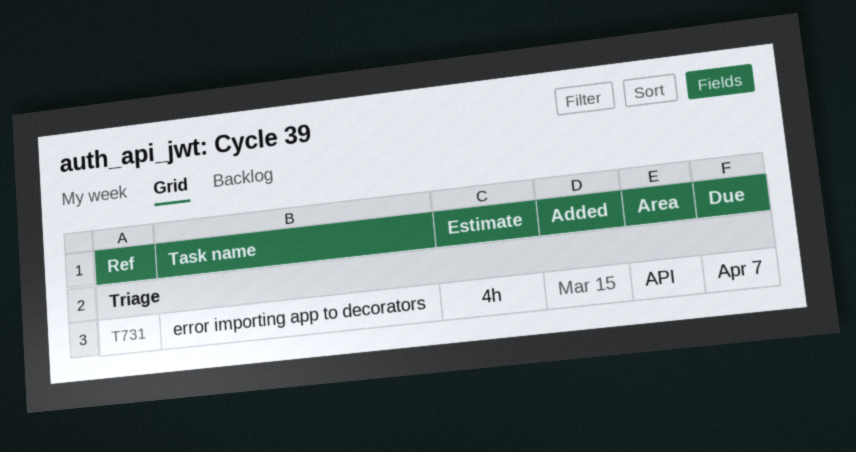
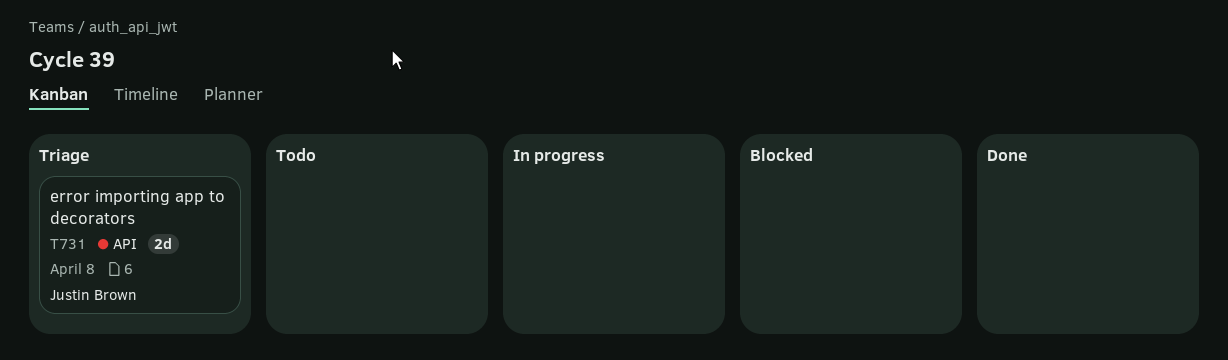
T731, estimate: 4h -> 2d
T731, due: Apr 7 -> Apr 8

